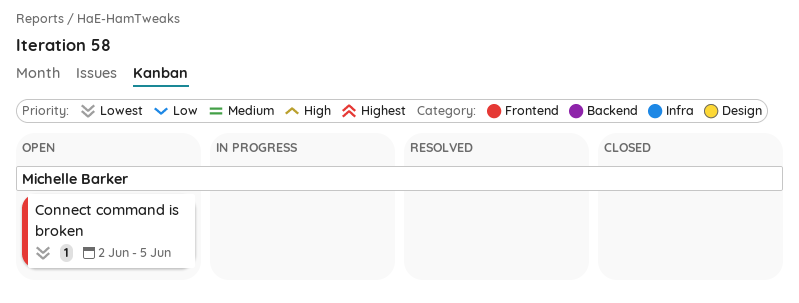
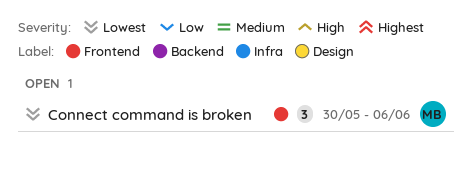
Connect command is broken, estimate: 1 -> 3
Connect command is broken, start: Jun 2 -> May 30
Connect command is broken, due: Jun 5 -> Jun 6

